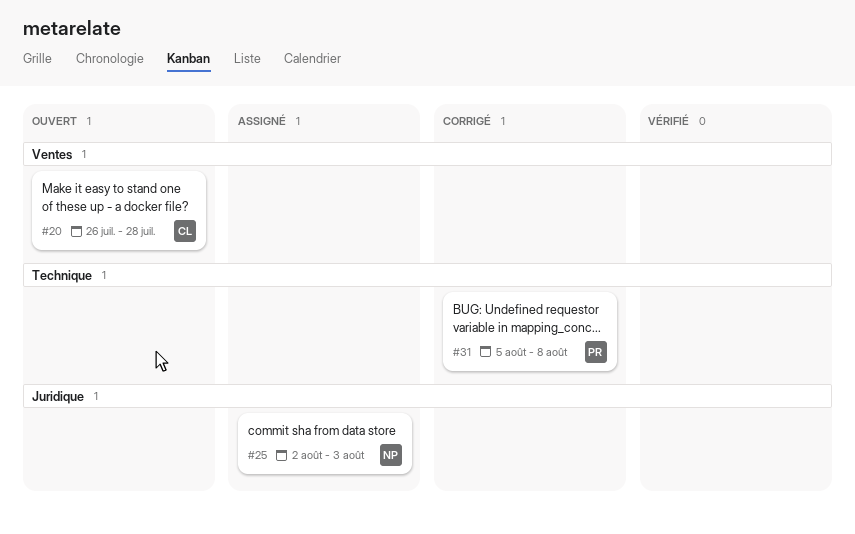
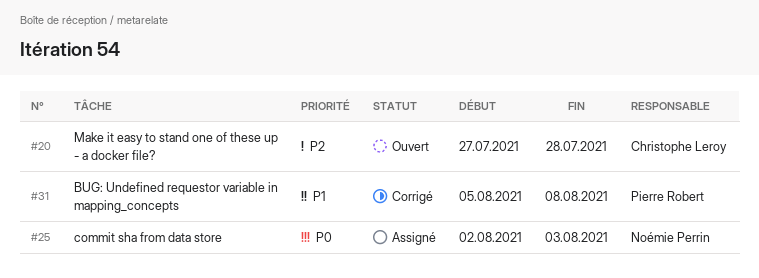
#20, start: Jul 26 -> Jul 27

